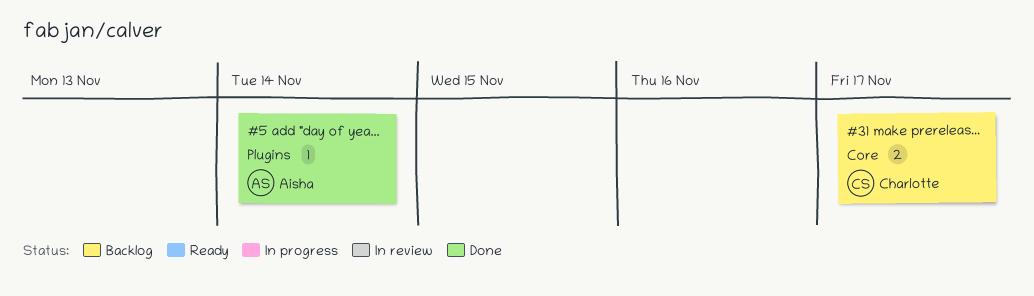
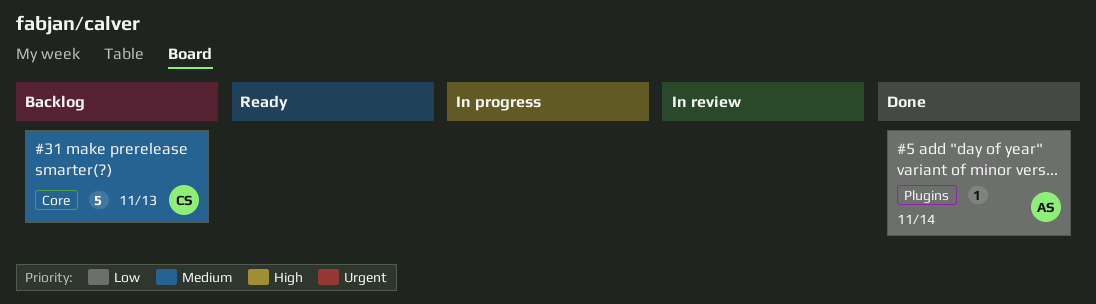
#31, estimate: 2 -> 5
#31, due: Nov 17 -> Nov 13

